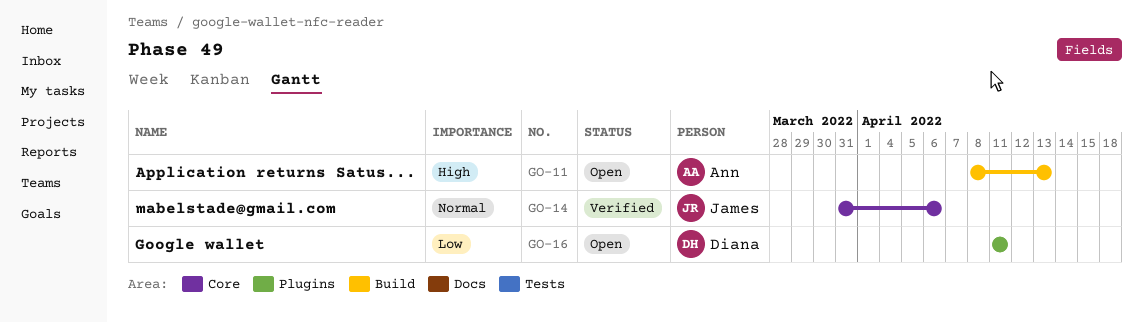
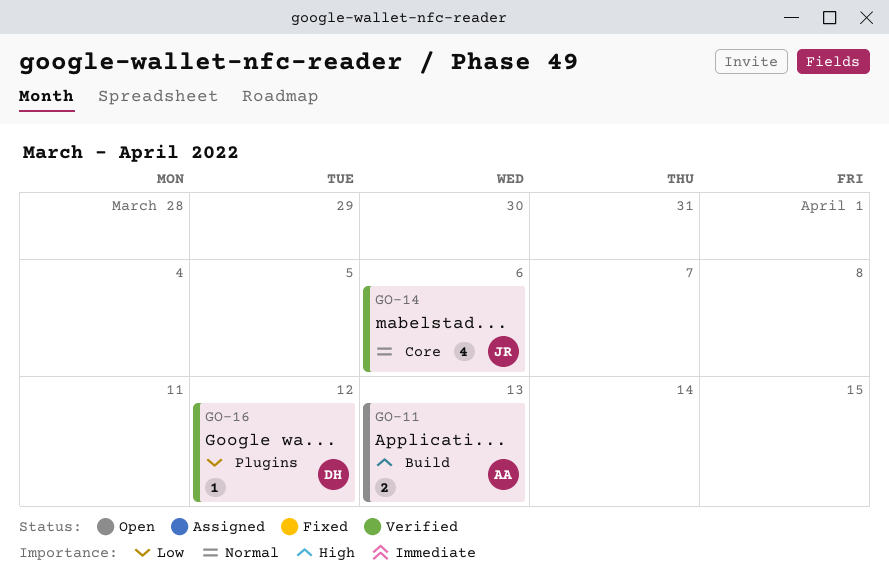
GO-16, status: Open -> Verified
GO-16, due: Apr 11 -> Apr 12

